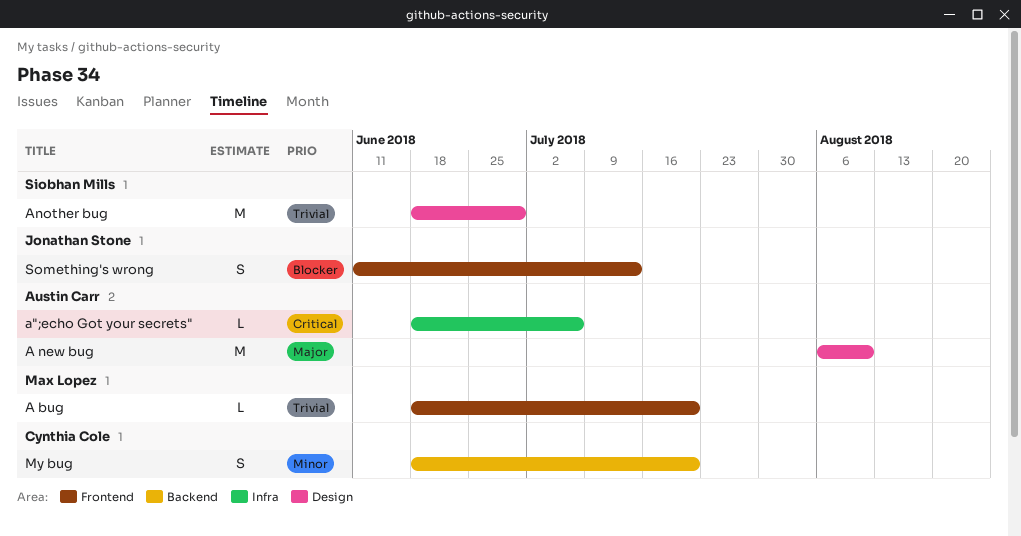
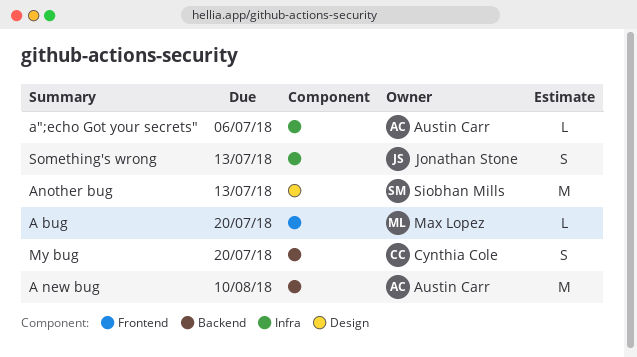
A new bug, label: Design -> Backend
Another bug, due: Jun 29 -> Jul 13
Something's wrong, label: Frontend -> Infra

